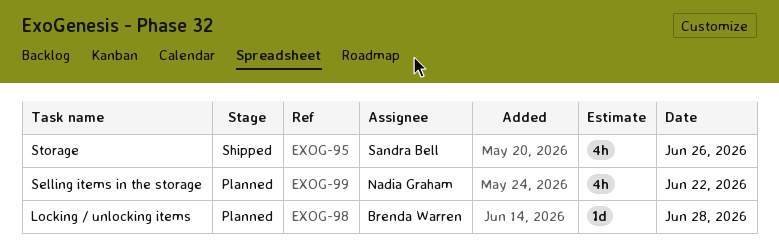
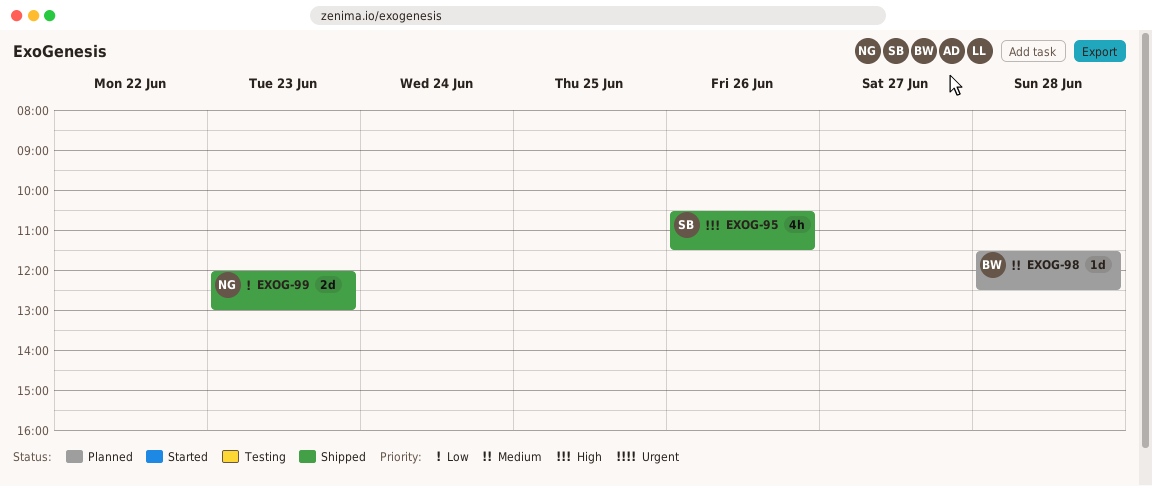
EXOG-99, status: Planned -> Shipped
EXOG-99, estimate: 4h -> 2d
EXOG-99, day: Jun 22 -> Jun 23

